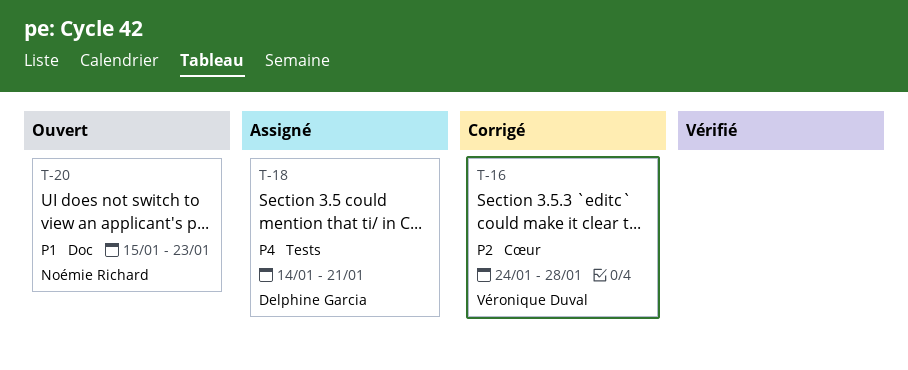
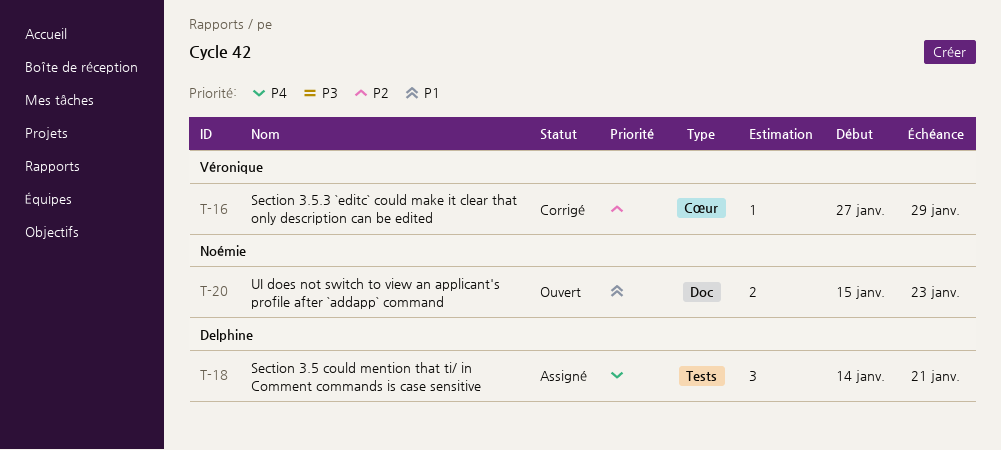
T-16, start: Jan 24 -> Jan 27
T-16, due: Jan 28 -> Jan 29

